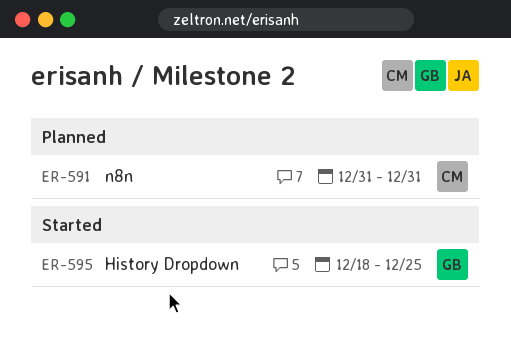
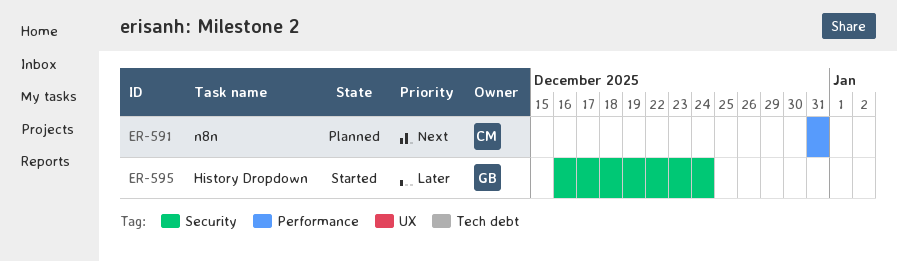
ER-595, start: Dec 18 -> Dec 16
ER-595, due: Dec 25 -> Dec 24

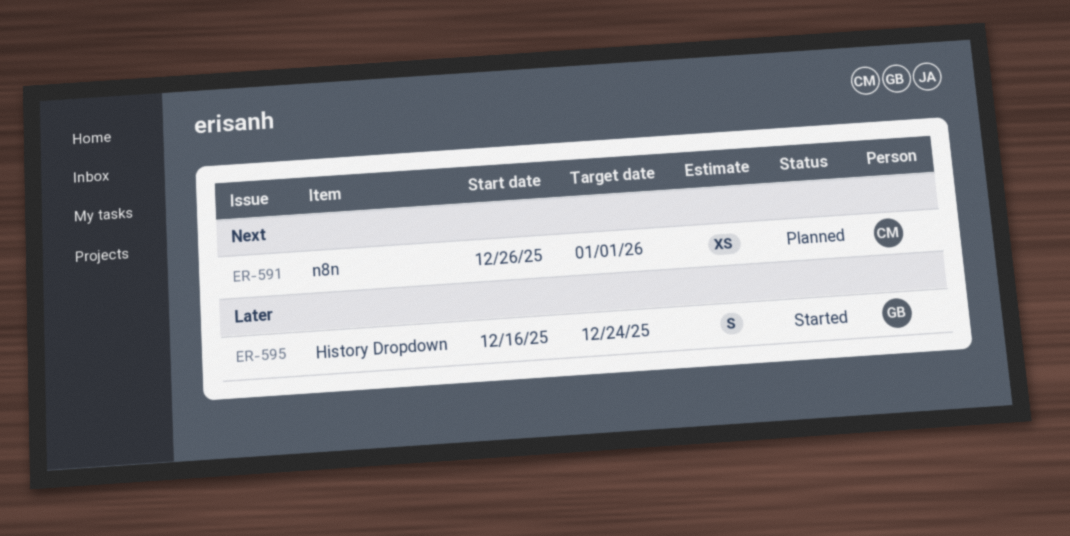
ER-591, start: Dec 31 -> Dec 26
ER-591, due: Dec 31 -> Jan 1

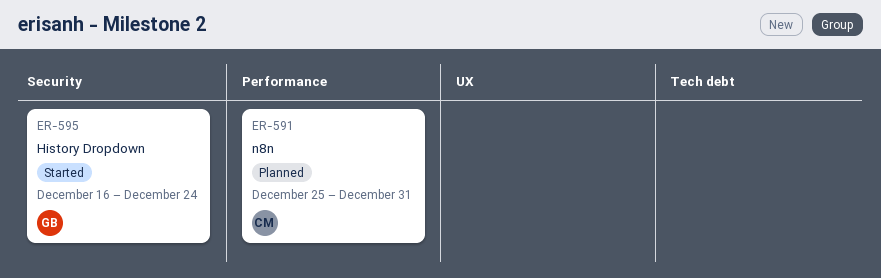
ER-591, start: Dec 26 -> Dec 25
ER-591, due: Jan 1 -> Dec 31

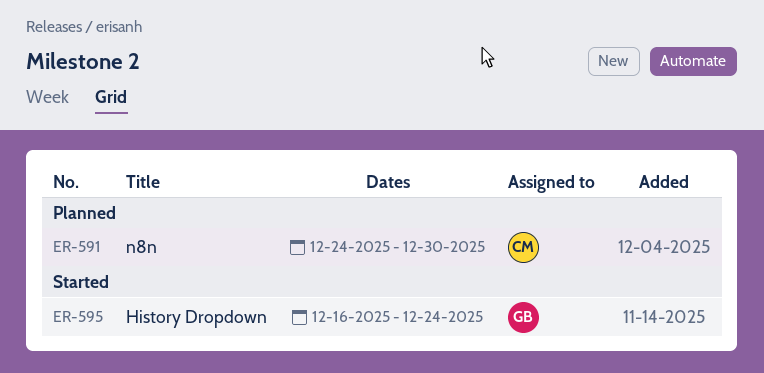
ER-591, start: Dec 25 -> Dec 24
ER-591, due: Dec 31 -> Dec 30

